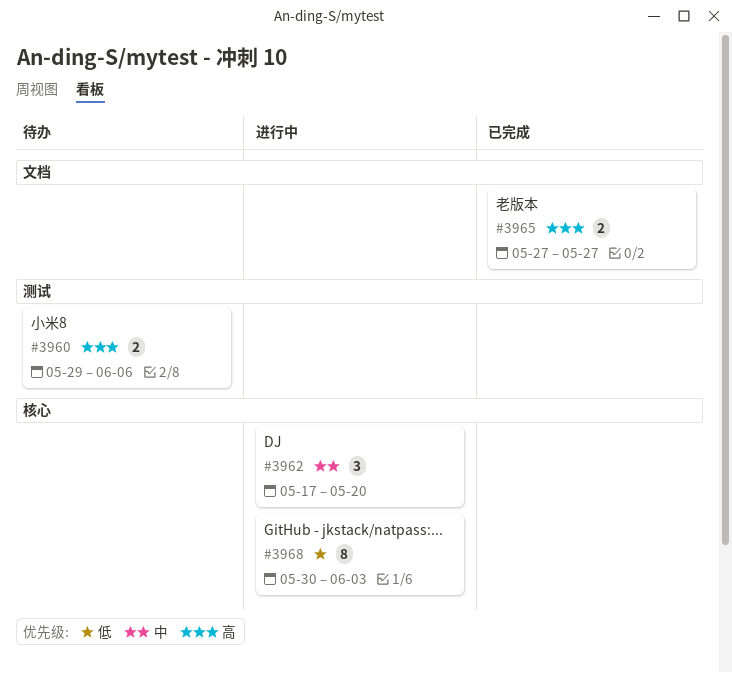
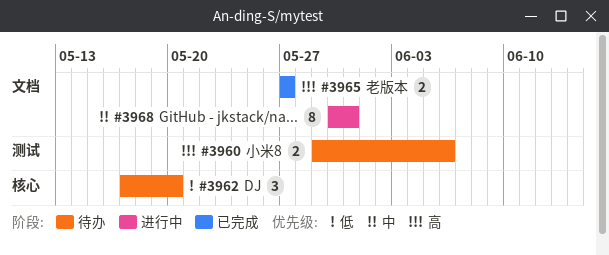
#3962, status: 进行中 -> 待办
#3962, priority: 中 -> 低
#3968, priority: 低 -> 中
#3968, label: 核心 -> 文档
#3968, due: Jun 3 -> May 31

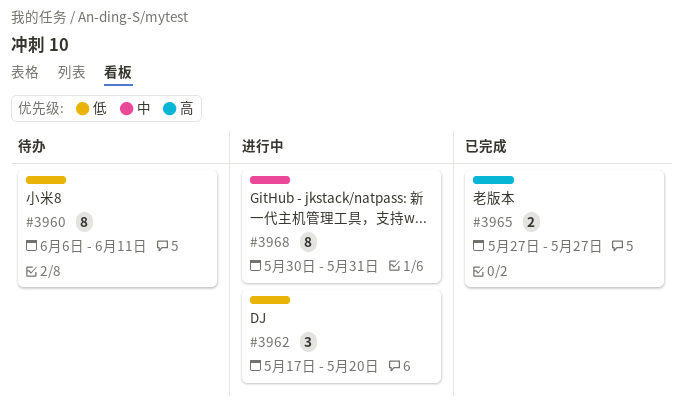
#3960, priority: 高 -> 低
#3960, estimate: 2 -> 8
#3960, start: May 29 -> Jun 6
#3960, due: Jun 6 -> Jun 11
#3962, status: 待办 -> 进行中

